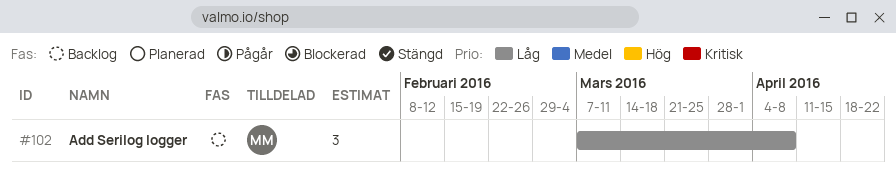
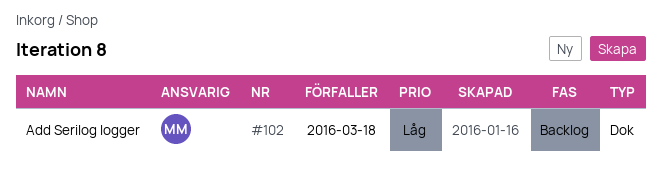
#102, due: Apr 8 -> Mar 18

